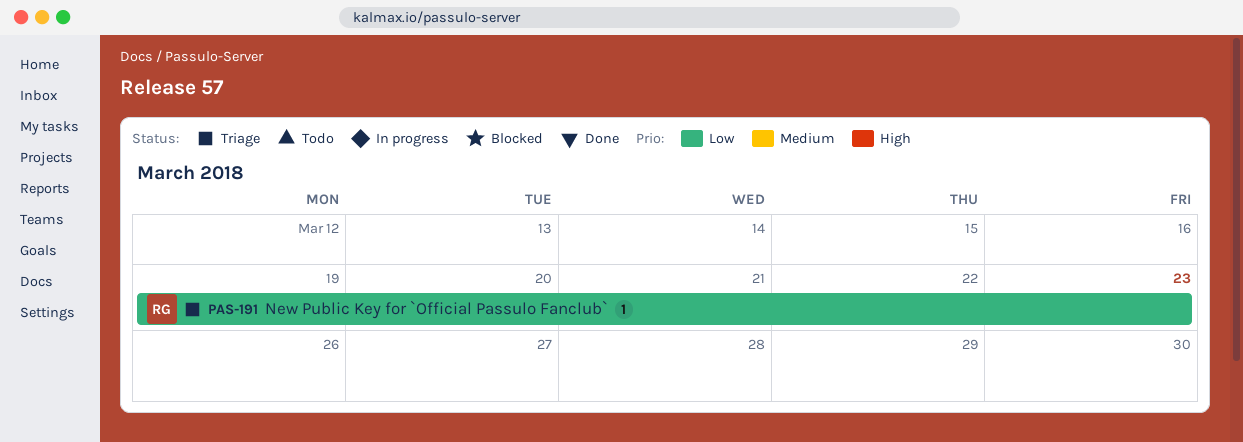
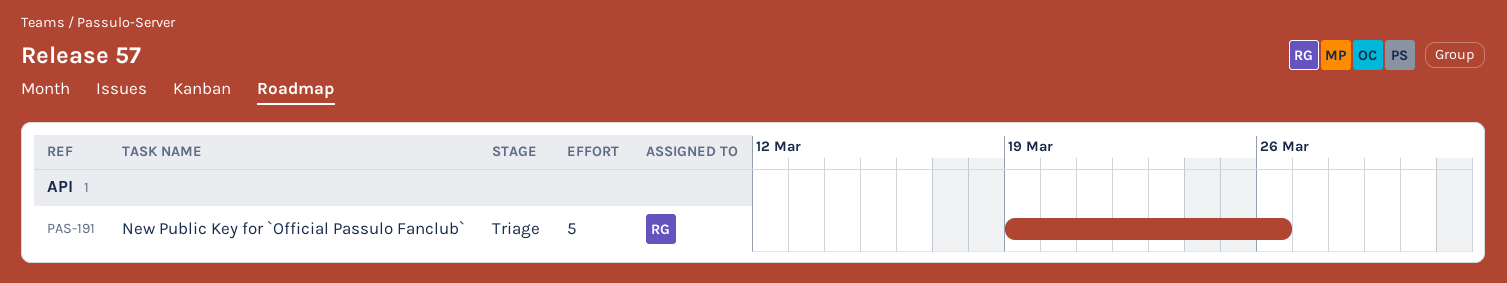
PAS-191, estimate: 1 -> 5
PAS-191, due: Mar 23 -> Mar 26

